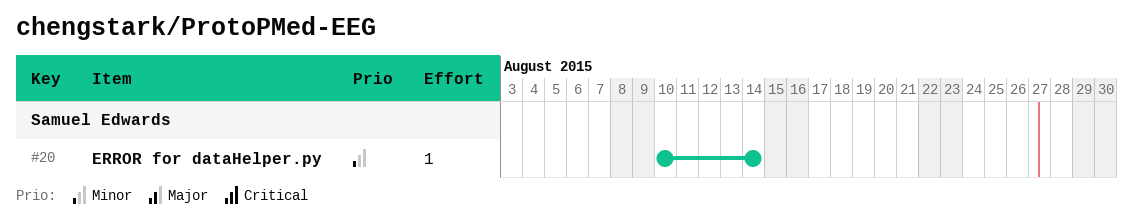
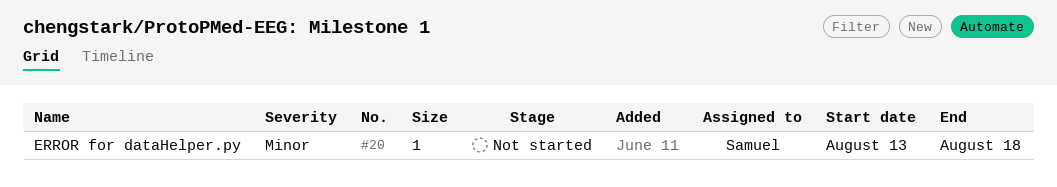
#20, start: Aug 10 -> Aug 13
#20, due: Aug 14 -> Aug 18

